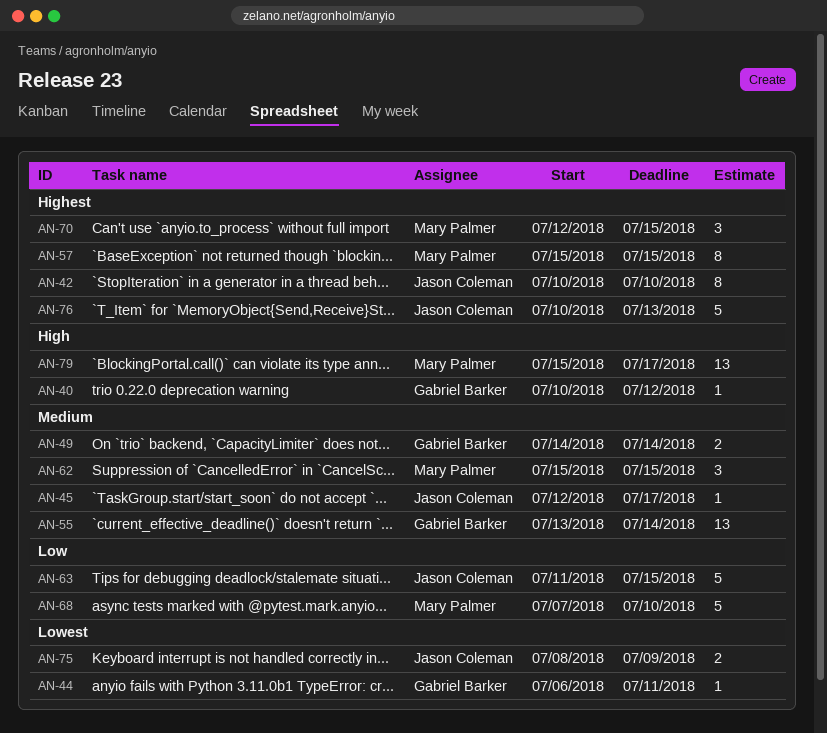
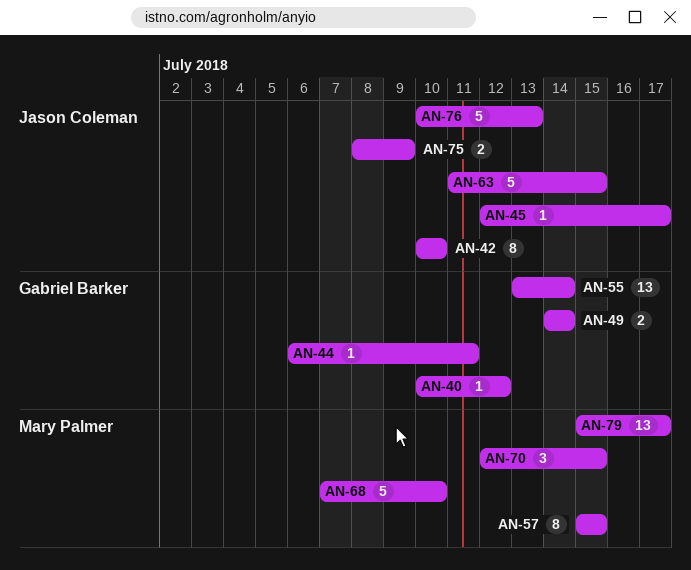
AN-62: present -> none

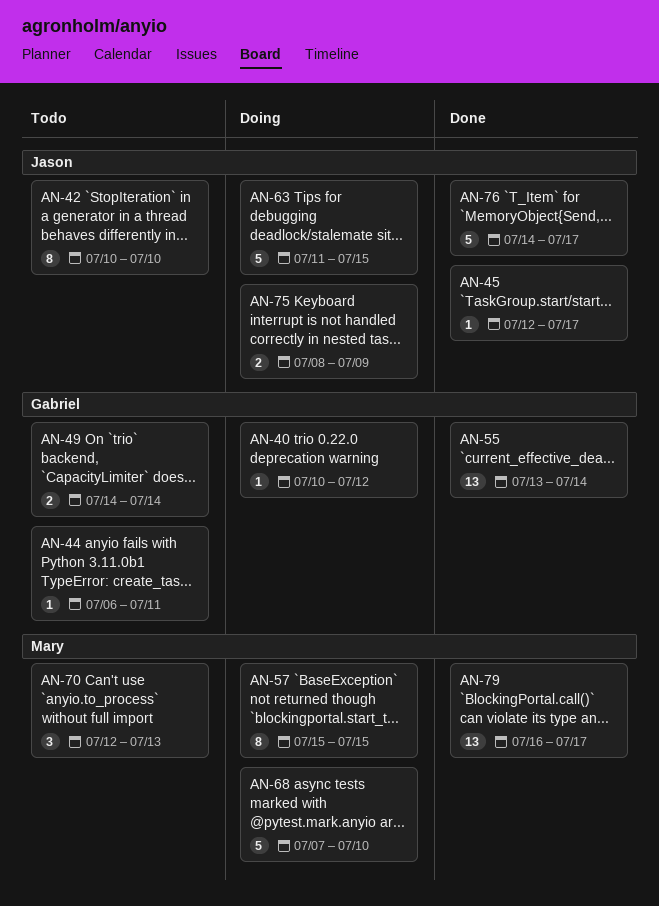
AN-70, due: Jul 15 -> Jul 13
AN-76, start: Jul 10 -> Jul 14
AN-76, due: Jul 13 -> Jul 17
AN-79, start: Jul 15 -> Jul 16

